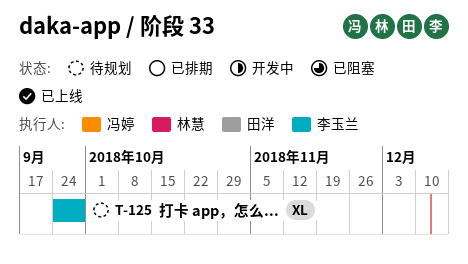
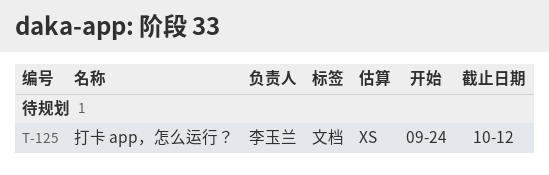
T-125, estimate: XL -> XS
T-125, due: Sep 28 -> Oct 12

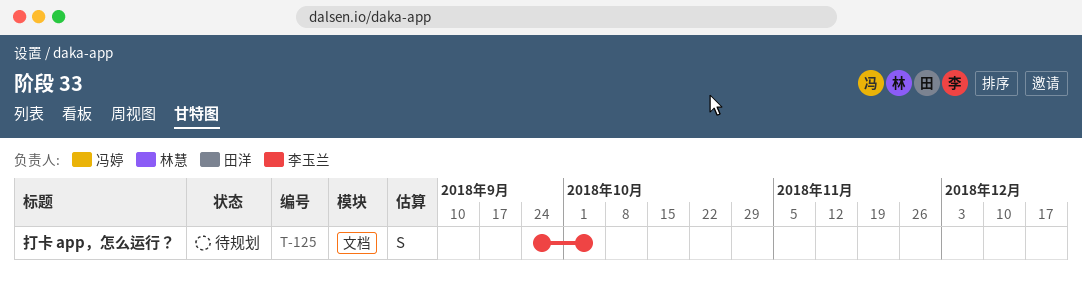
T-125, estimate: XS -> S
T-125, due: Oct 12 -> Oct 5

